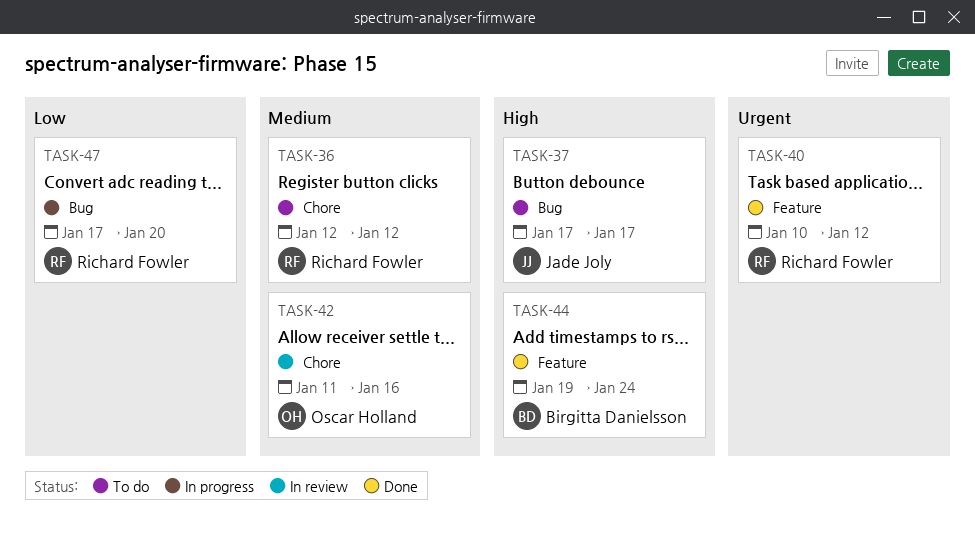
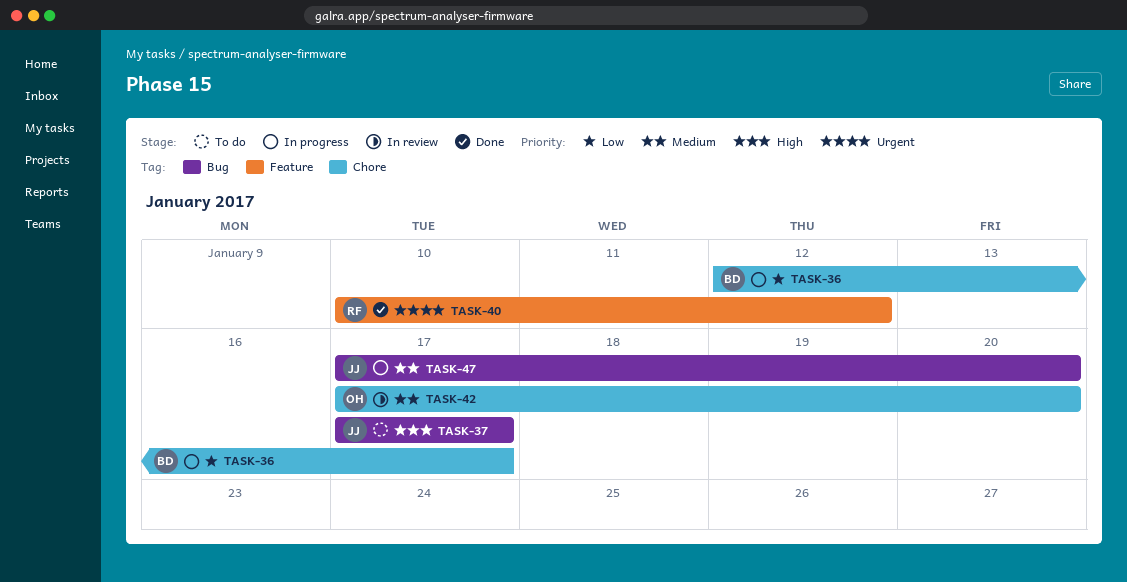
TASK-36, status: To do -> In progress
TASK-36, owner: Richard Fowler -> Birgitta Danielsson
TASK-36, priority: Medium -> Low
TASK-36, due: Jan 12 -> Jan 17
TASK-42, start: Jan 11 -> Jan 17
TASK-42, due: Jan 16 -> Jan 20
TASK-44: present -> none
TASK-47, owner: Richard Fowler -> Jade Joly
TASK-47, priority: Low -> Medium

